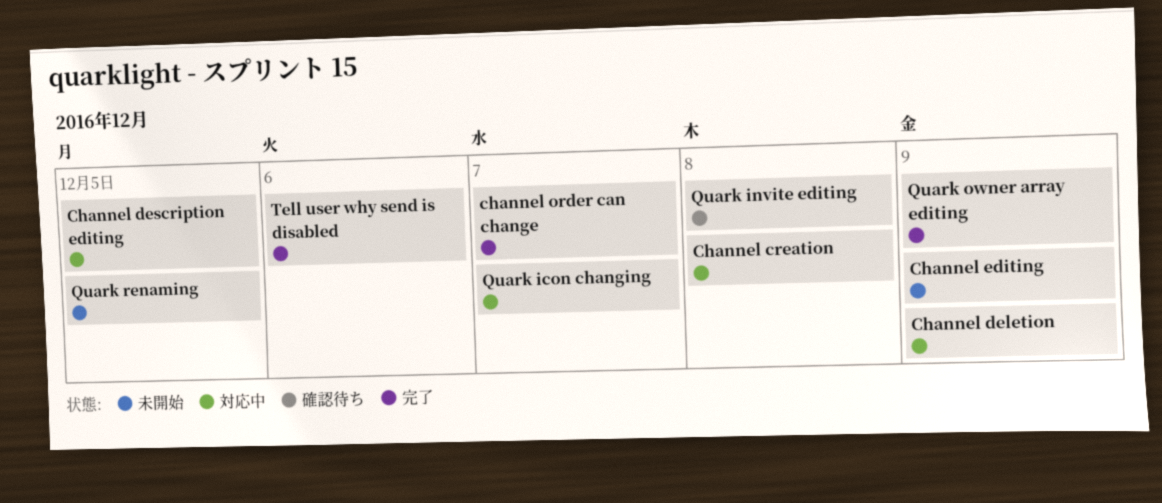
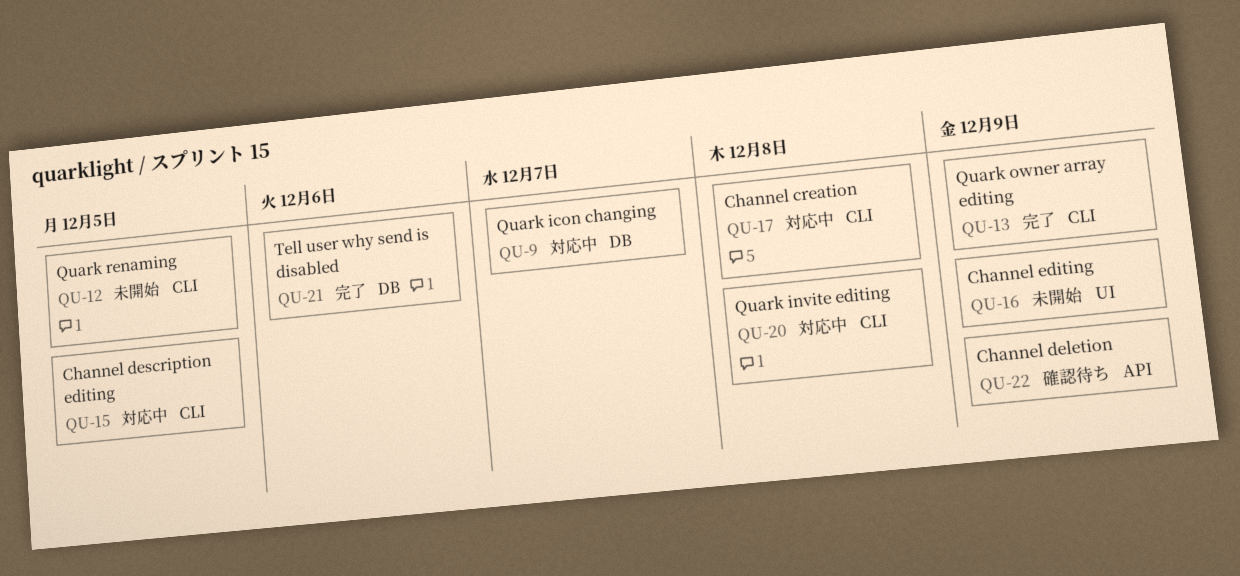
Channel deletion, status: 対応中 -> 確認待ち
channel order can change: present -> none
Quark invite editing, status: 確認待ち -> 対応中

